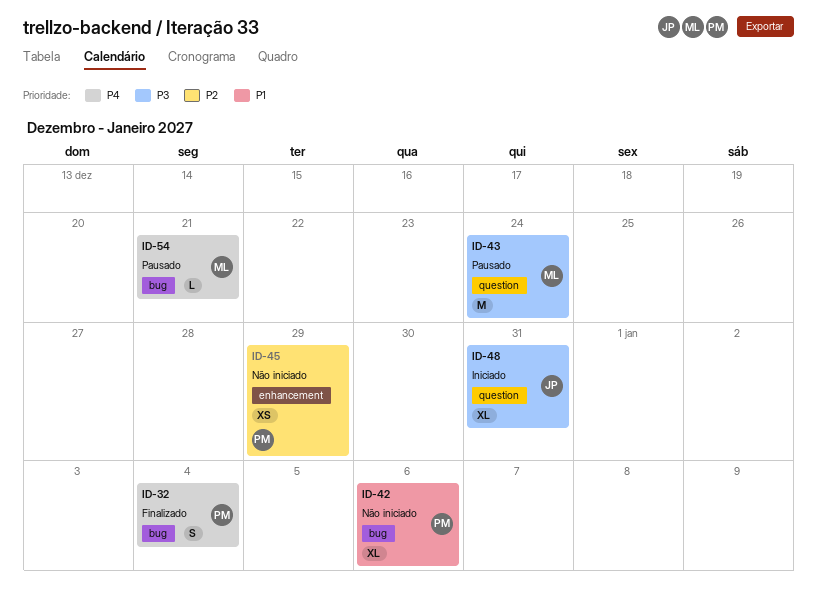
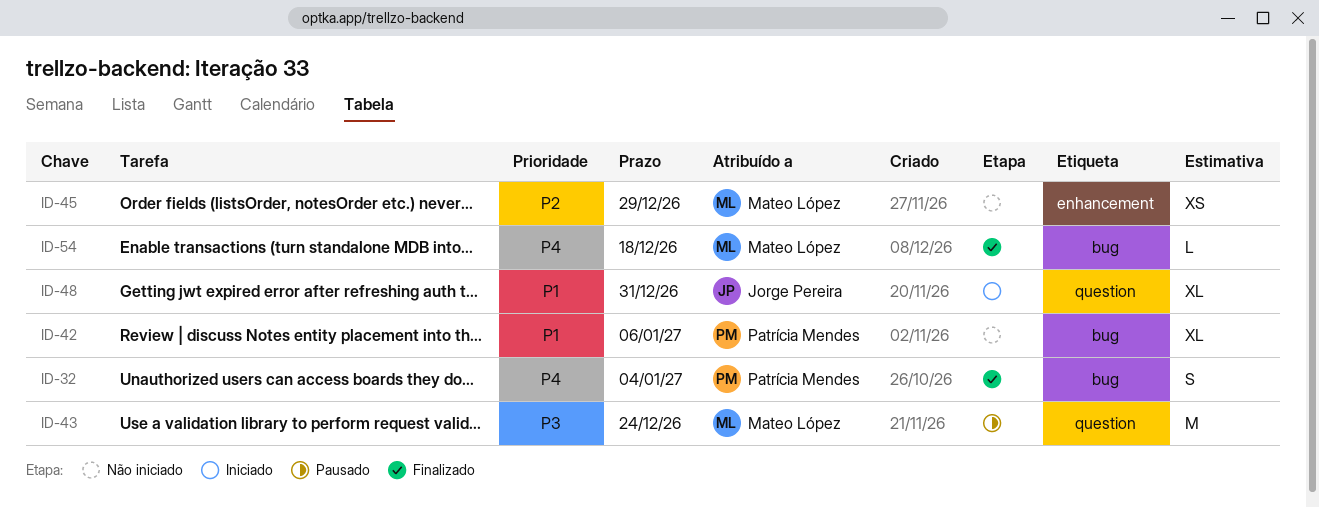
ID-45, owner: Patrícia Mendes -> Mateo López
ID-48, priority: P3 -> P1
ID-54, status: Pausado -> Finalizado
ID-54, due: Dec 21 -> Dec 18

